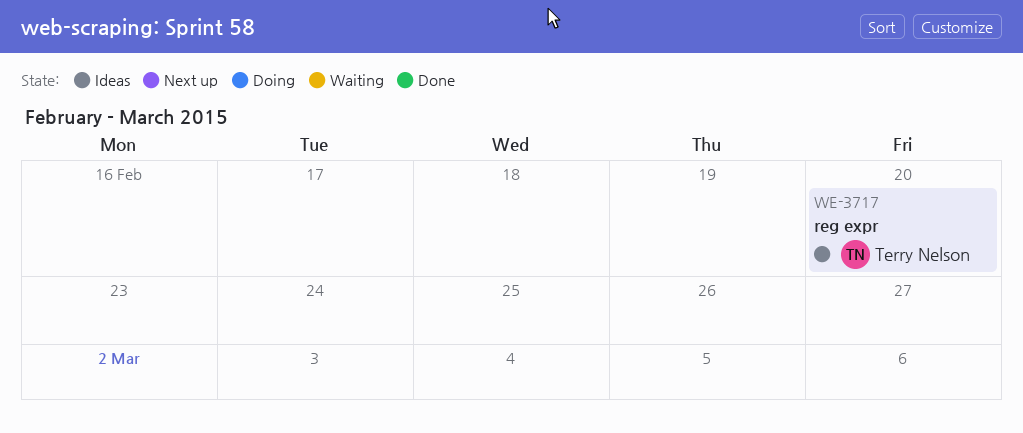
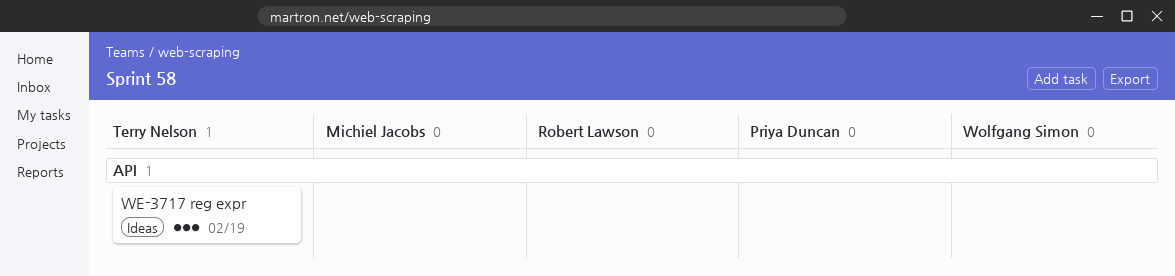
WE-3717, due: Feb 20 -> Feb 19

